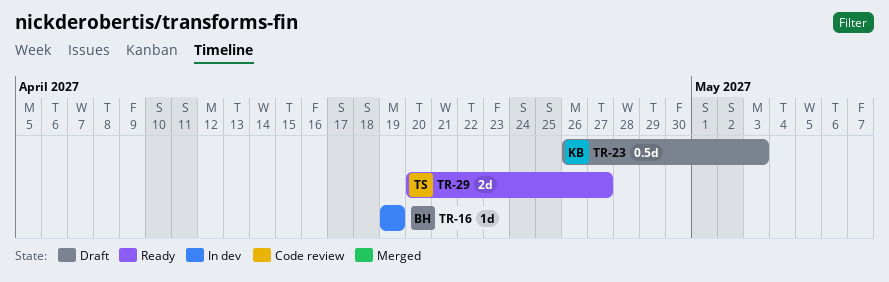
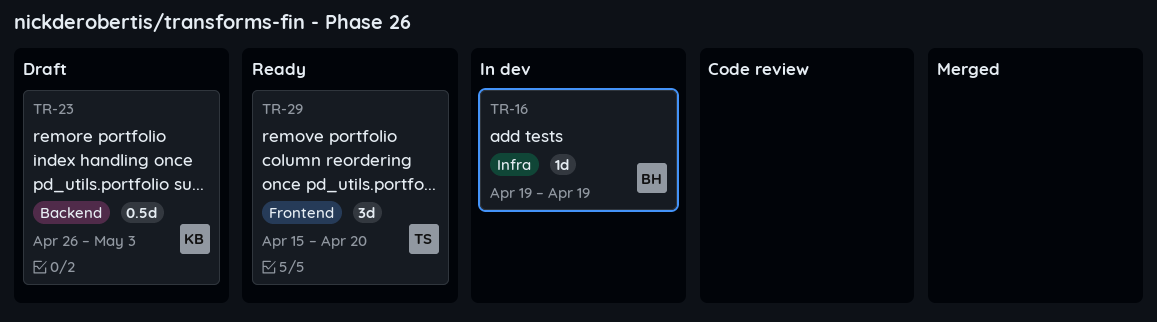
TR-29, estimate: 2d -> 3d
TR-29, start: Apr 20 -> Apr 15
TR-29, due: Apr 27 -> Apr 20

